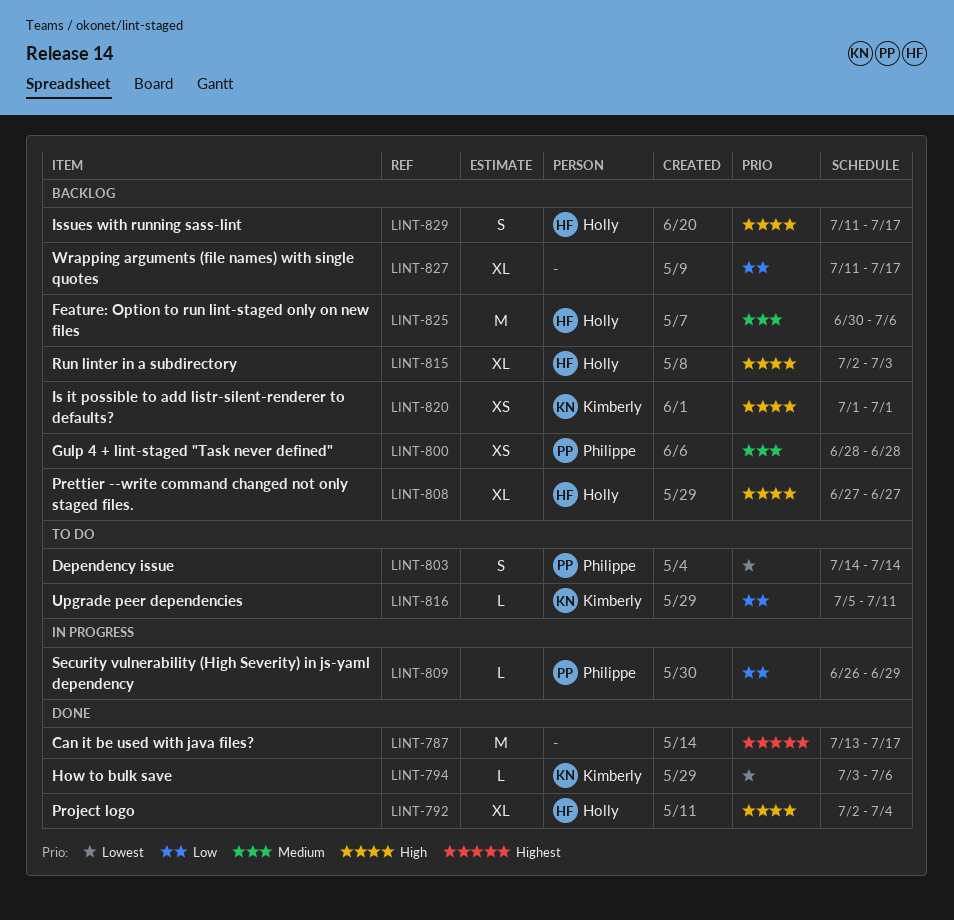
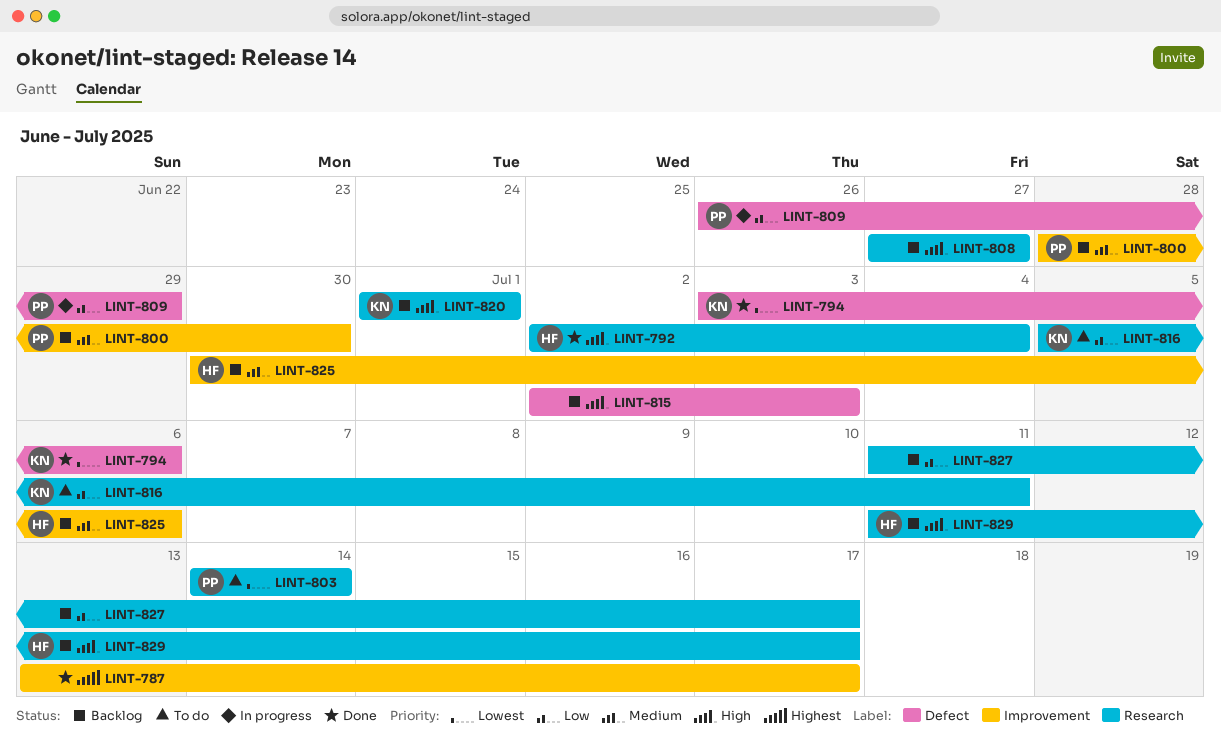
LINT-800, due: Jun 28 -> Jun 30
LINT-808, owner: Holly -> none
LINT-815, owner: Holly -> none

